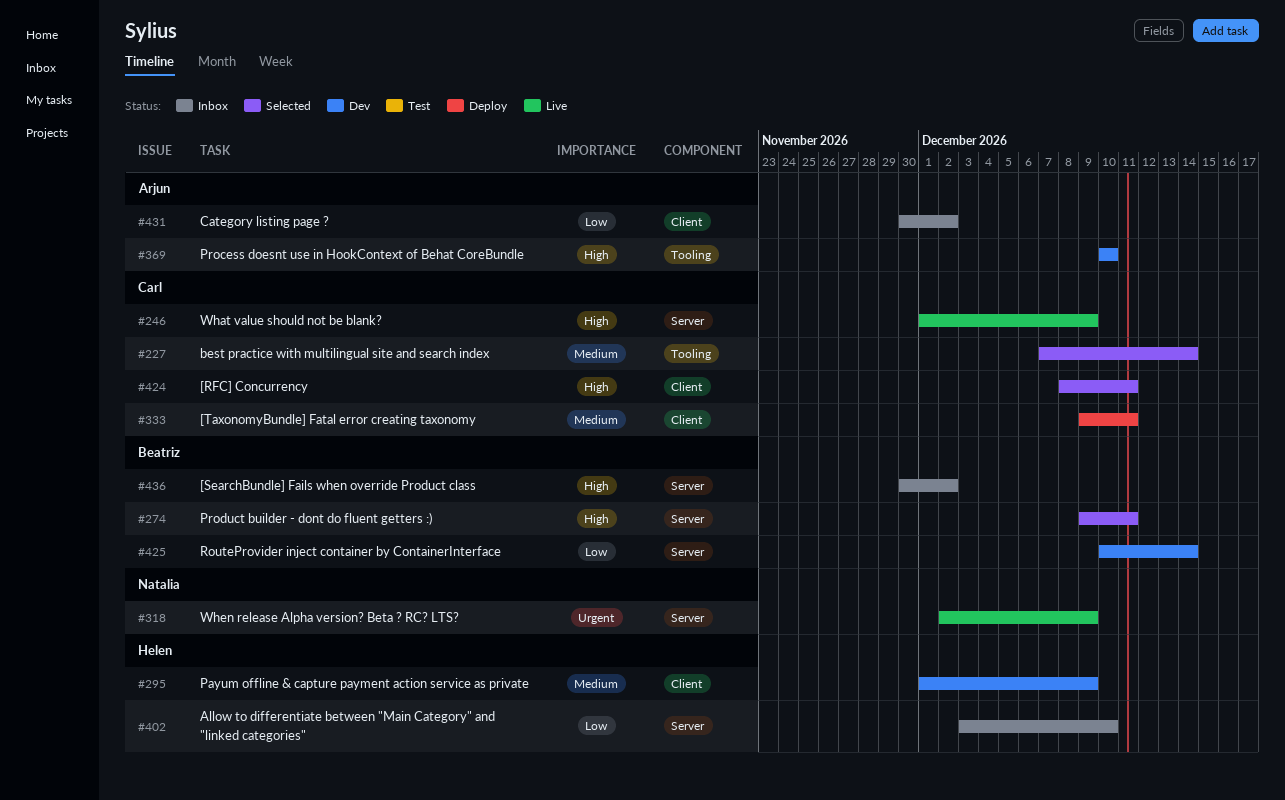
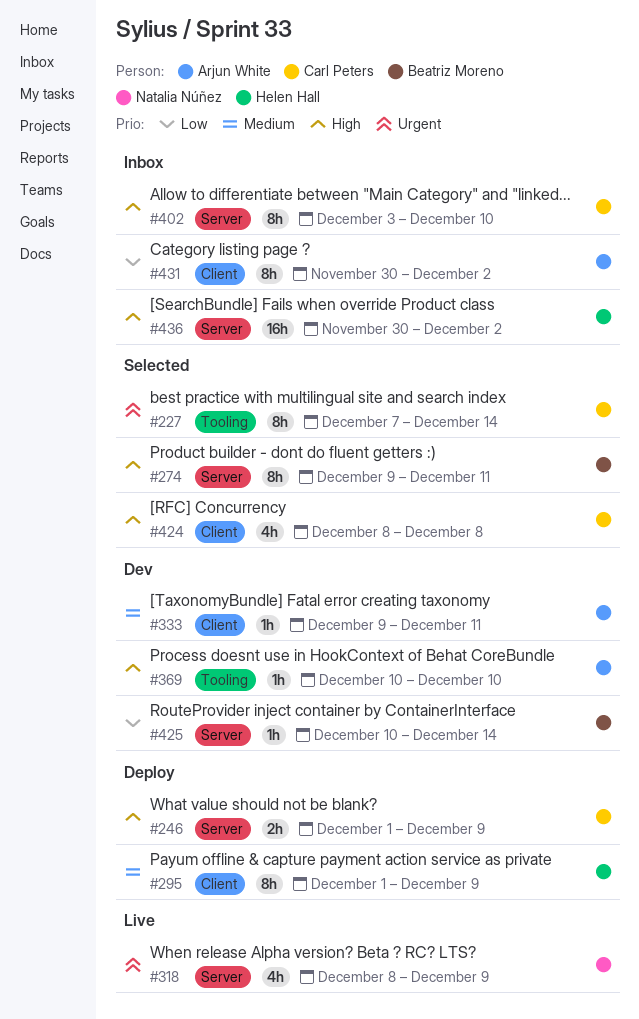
#227, priority: Medium -> Urgent
#246, status: Live -> Deploy
#295, status: Dev -> Deploy
#318, start: Dec 2 -> Dec 8
#333, status: Deploy -> Dev
#333, owner: Carl Peters -> Arjun White
#402, owner: Helen Hall -> Carl Peters
#402, priority: Low -> High
#424, due: Dec 11 -> Dec 8
#436, owner: Beatriz Moreno -> Helen Hall

